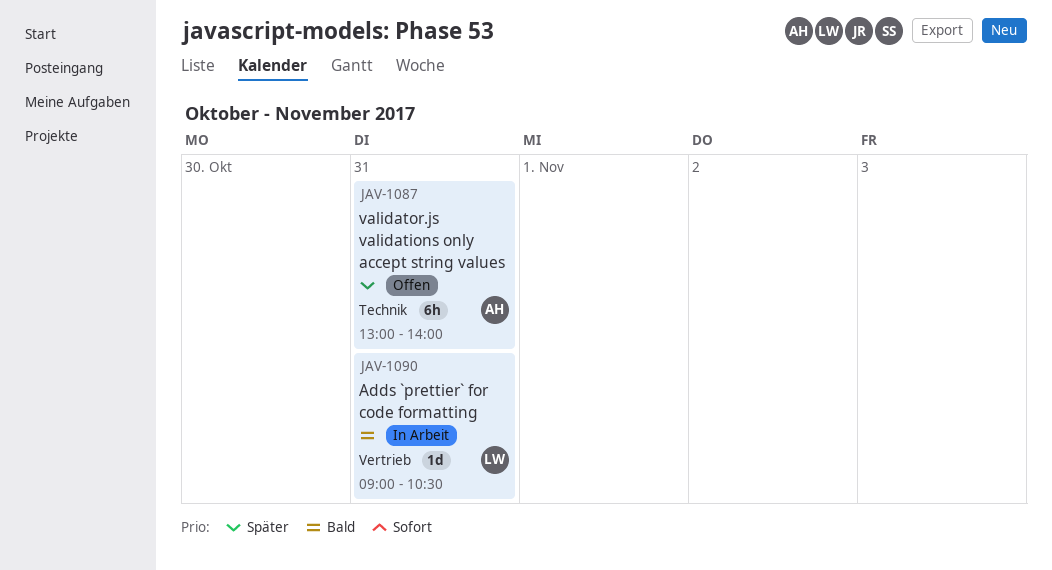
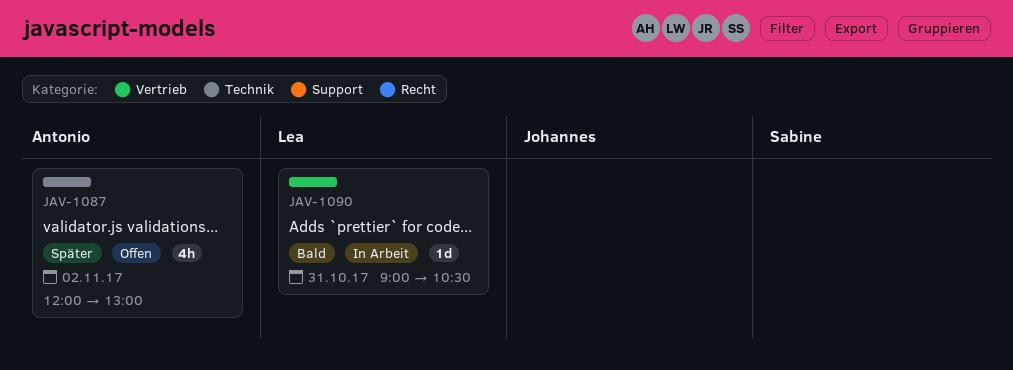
JAV-1087, estimate: 6h -> 4h
JAV-1087, day: Oct 31 -> Nov 2
JAV-1087, begins: 13:00 -> 12:00
JAV-1087, ends: 14:00 -> 13:00

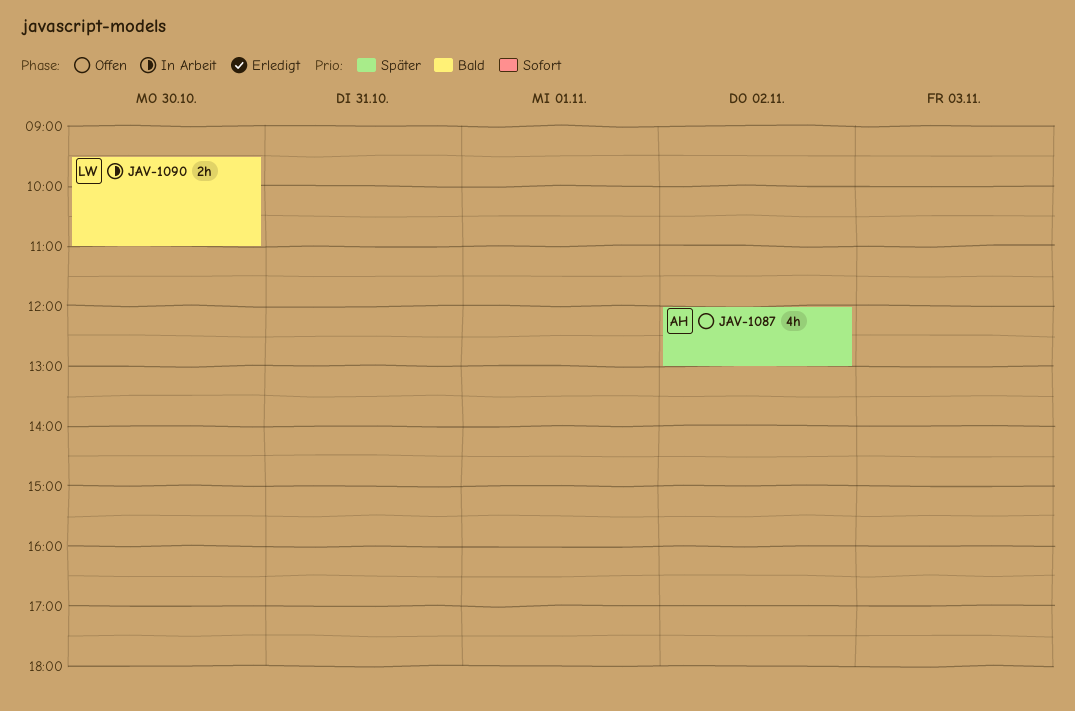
JAV-1090, estimate: 1d -> 2h
JAV-1090, day: Oct 31 -> Oct 30
JAV-1090, begins: 09:00 -> 09:30
JAV-1090, ends: 10:30 -> 11:00

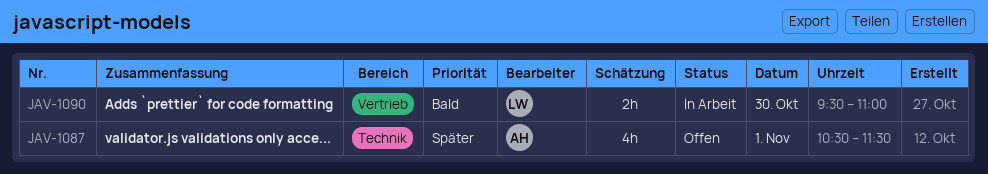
JAV-1087, day: Nov 2 -> Nov 1
JAV-1087, begins: 12:00 -> 10:30
JAV-1087, ends: 13:00 -> 11:30

